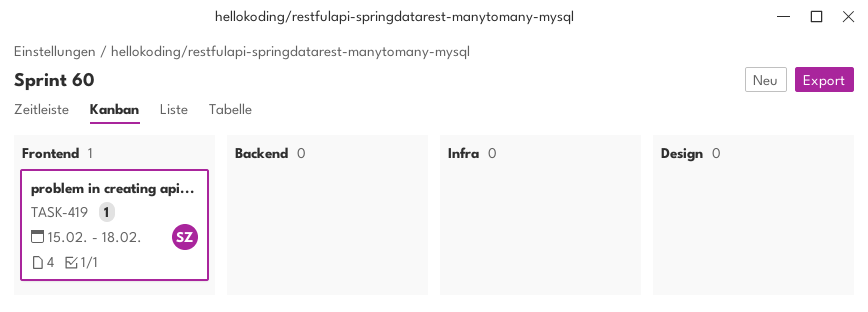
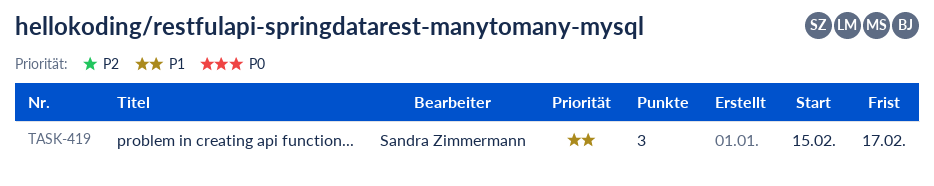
TASK-419, estimate: 1 -> 3
TASK-419, due: Feb 18 -> Feb 17

